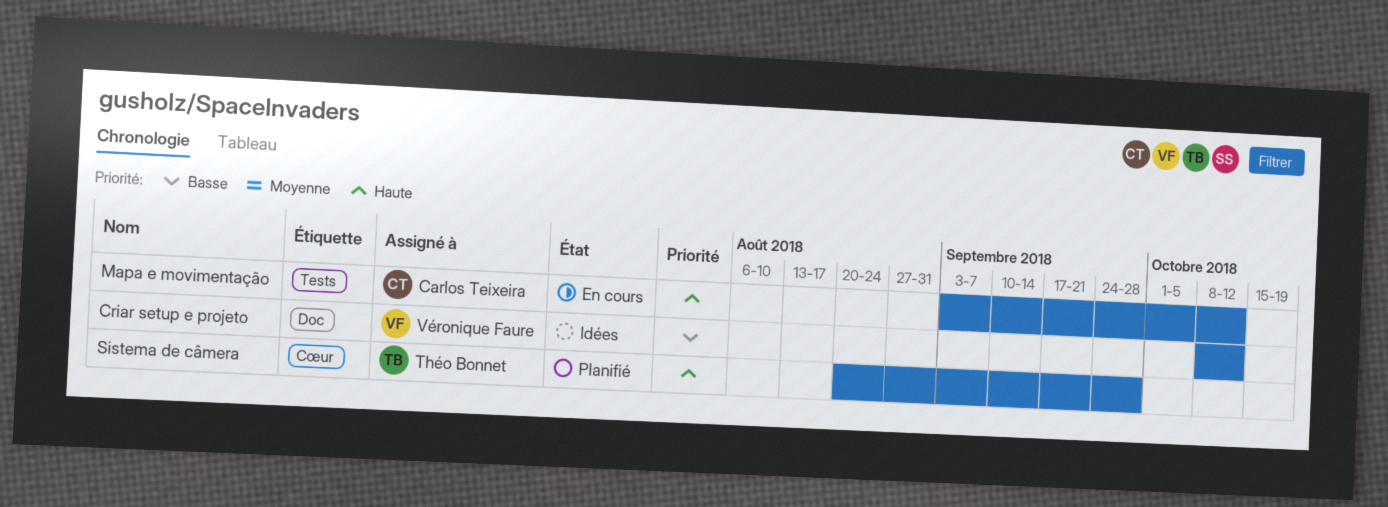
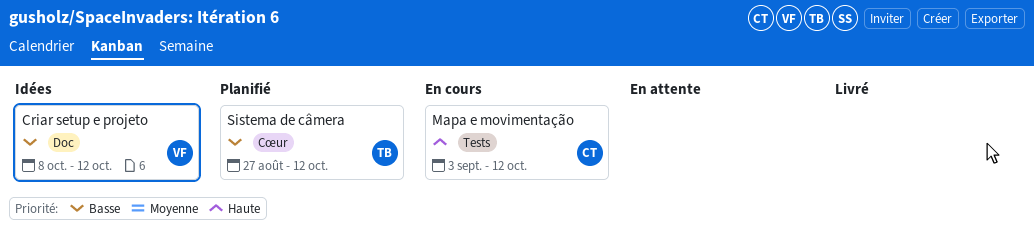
Sistema de câmera, priority: Haute -> Basse
Sistema de câmera, start: Aug 20 -> Aug 27
Sistema de câmera, due: Sep 28 -> Oct 12

